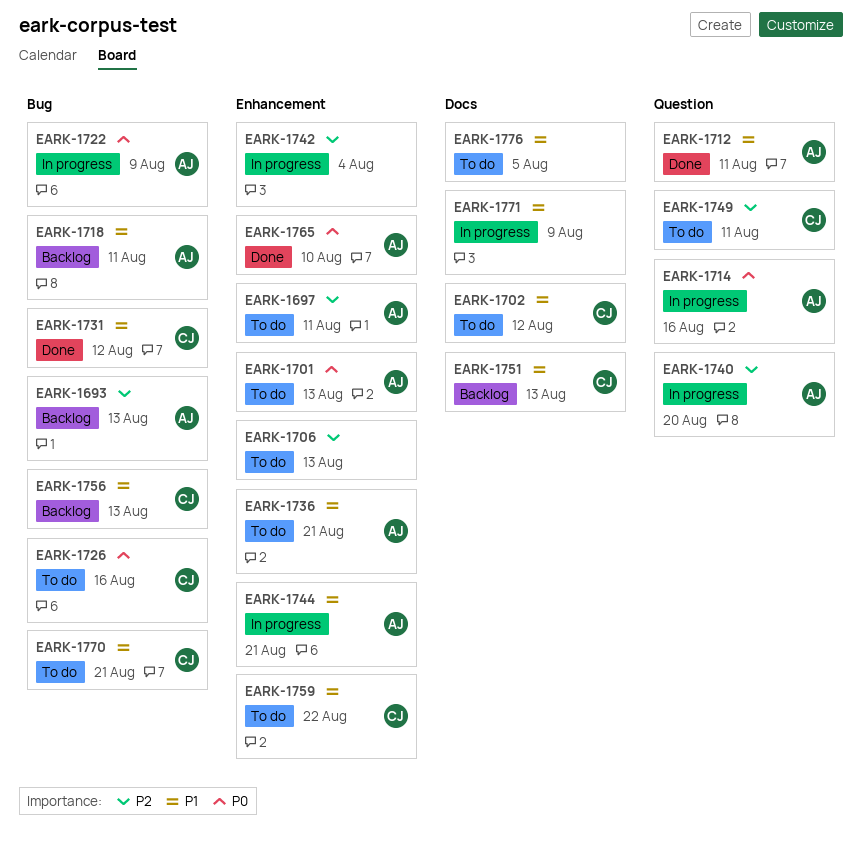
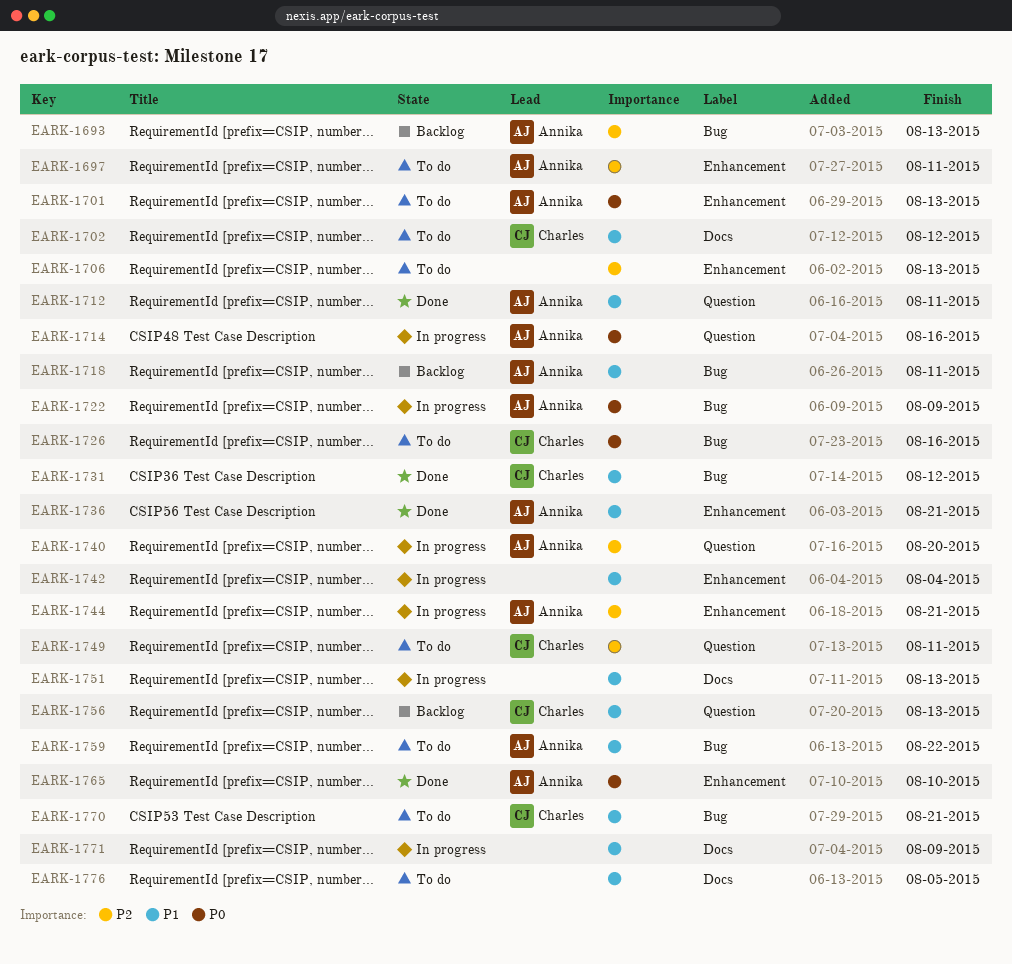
EARK-1736, status: To do -> Done
EARK-1742, priority: P2 -> P1
EARK-1744, priority: P1 -> P2
EARK-1751, status: Backlog -> In progress
EARK-1751, owner: Charles -> none
EARK-1756, label: Bug -> Question
EARK-1759, owner: Charles -> Annika
EARK-1759, label: Enhancement -> Bug

